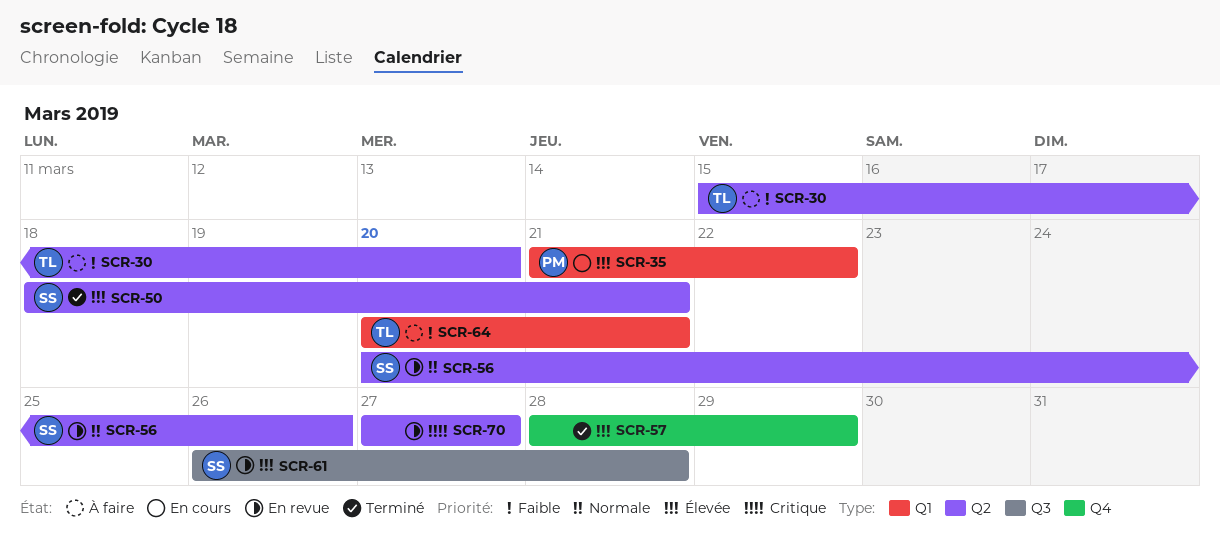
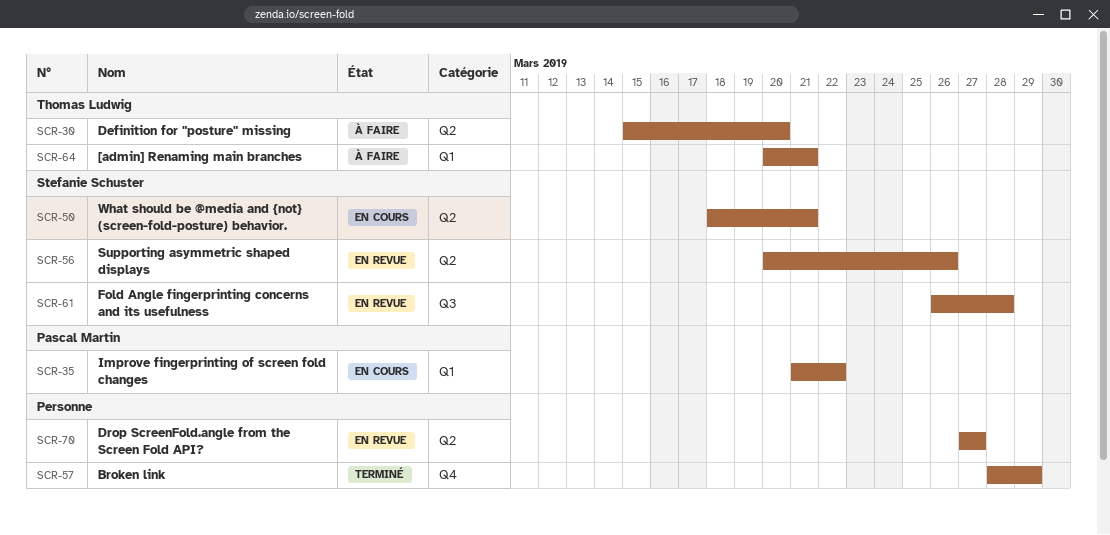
SCR-50, status: Terminé -> En cours

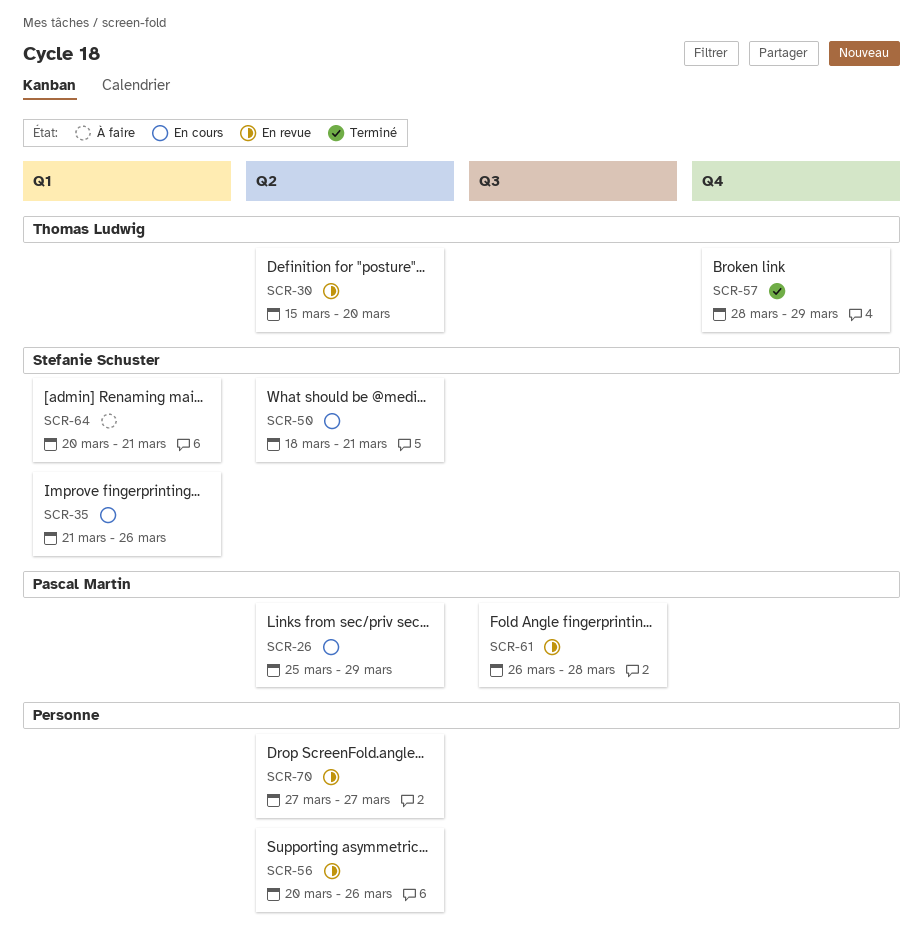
SCR-26: none -> present
SCR-30, status: À faire -> En revue
SCR-35, owner: Pascal Martin -> Stefanie Schuster
SCR-35, due: Mar 22 -> Mar 26
SCR-56, owner: Stefanie Schuster -> none
SCR-57, owner: none -> Thomas Ludwig
SCR-61, owner: Stefanie Schuster -> Pascal Martin
SCR-64, owner: Thomas Ludwig -> Stefanie Schuster

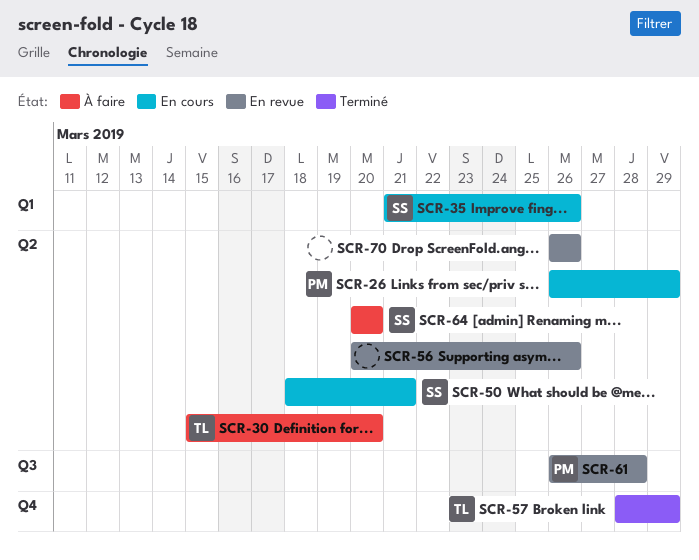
SCR-26, start: Mar 25 -> Mar 26
SCR-30, status: En revue -> À faire
SCR-64, label: Q1 -> Q2
SCR-64, due: Mar 21 -> Mar 20
SCR-70, start: Mar 27 -> Mar 26
SCR-70, due: Mar 27 -> Mar 26

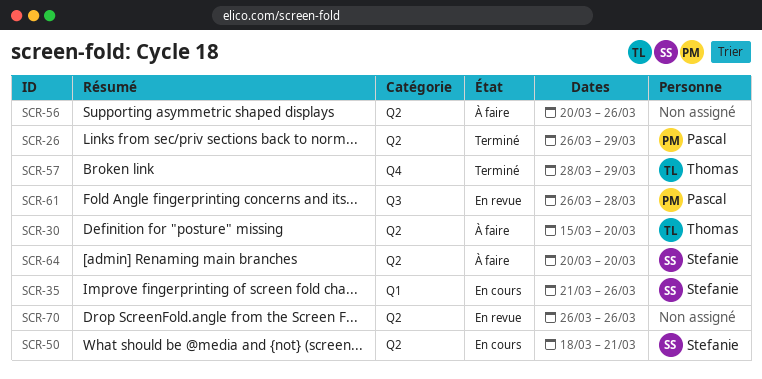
SCR-26, status: En cours -> Terminé
SCR-56, status: En revue -> À faire

